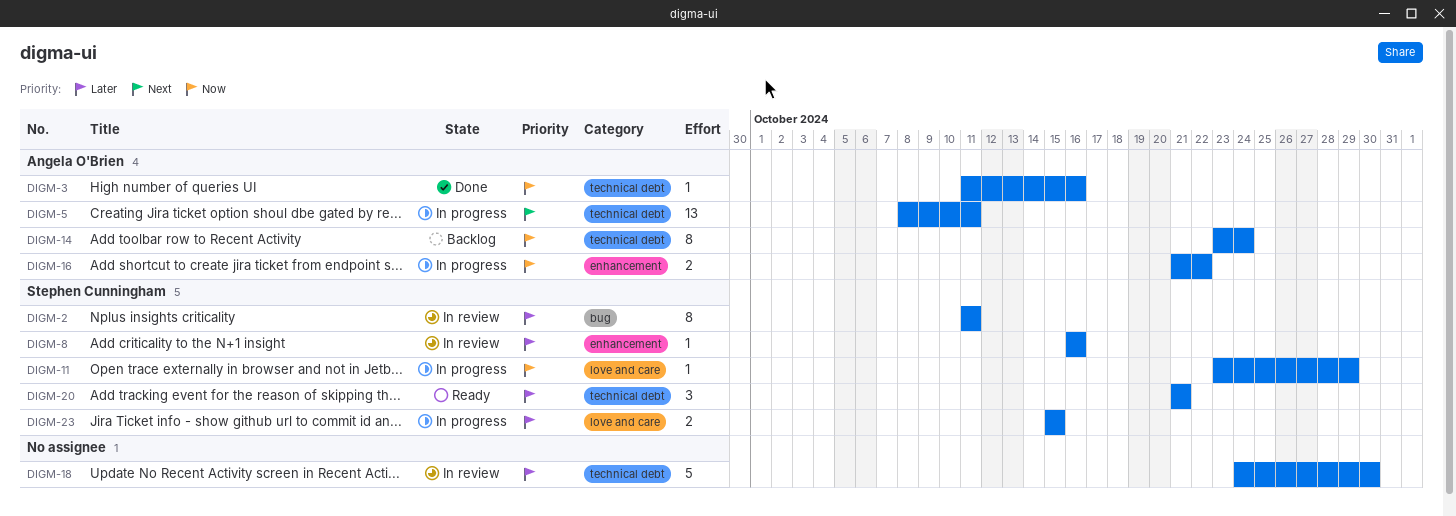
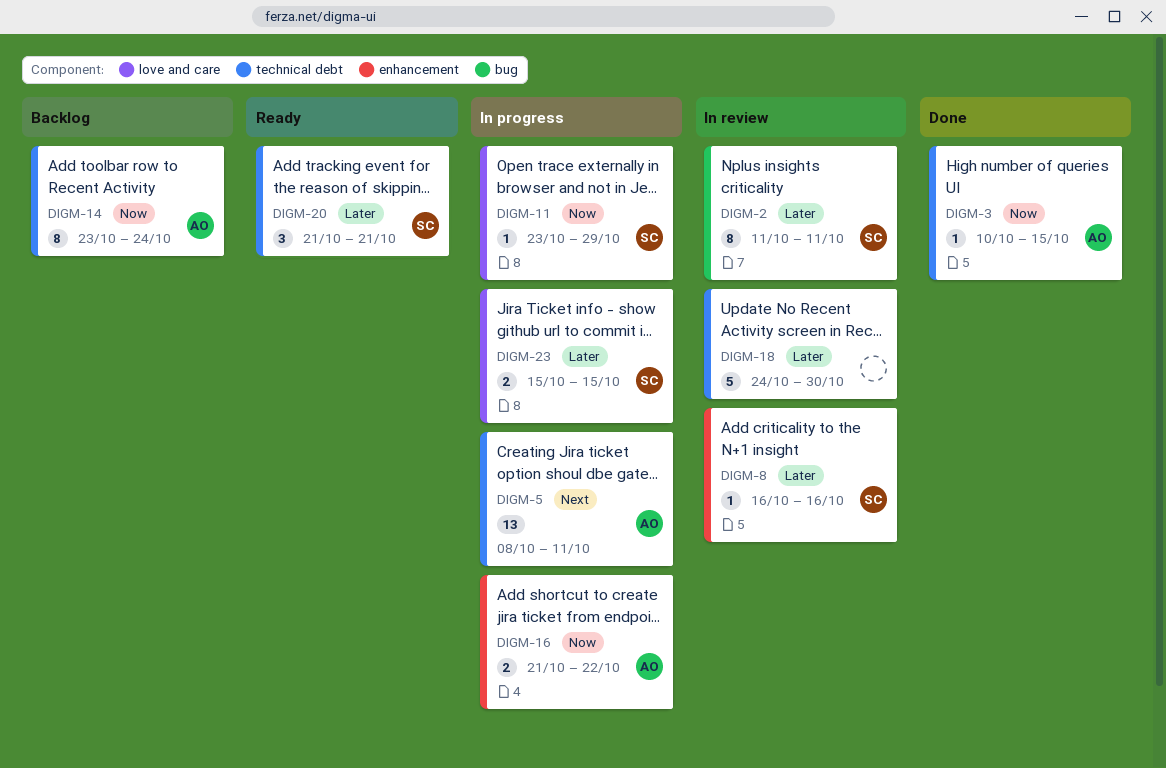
DIGM-3, start: Oct 11 -> Oct 10
DIGM-3, due: Oct 16 -> Oct 15

